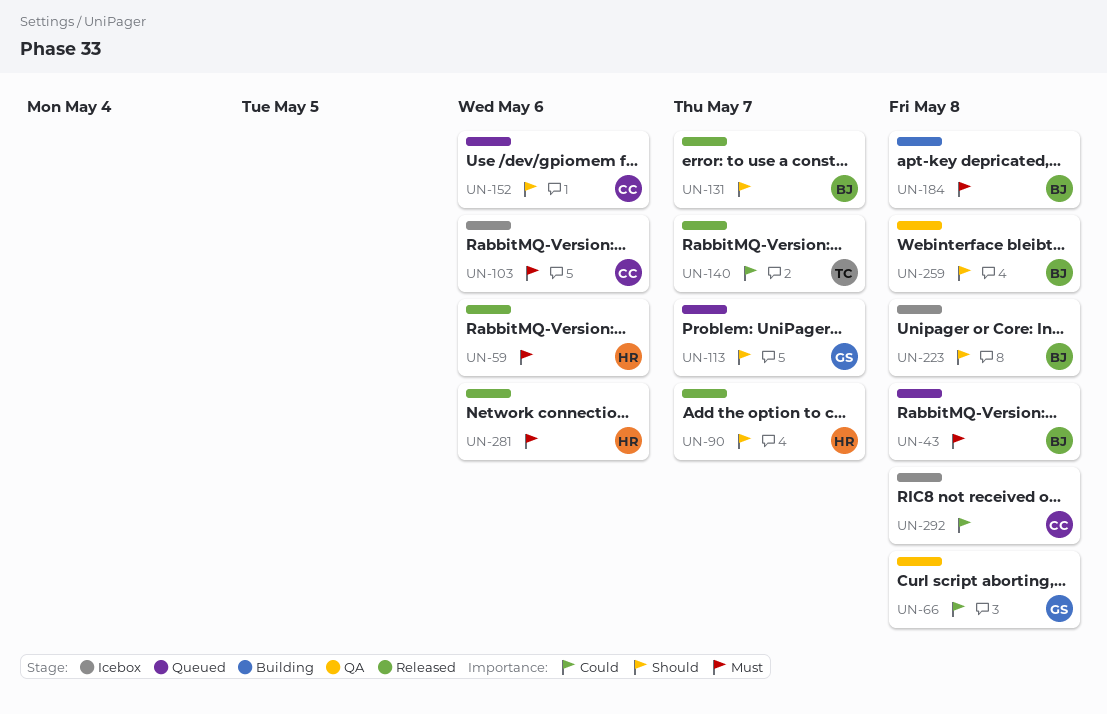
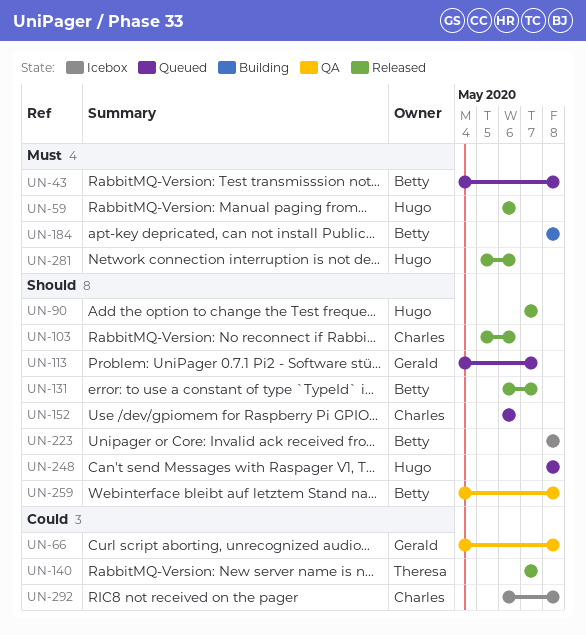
UN-103, status: Icebox -> Released
UN-103, priority: Must -> Should
UN-248: none -> present

